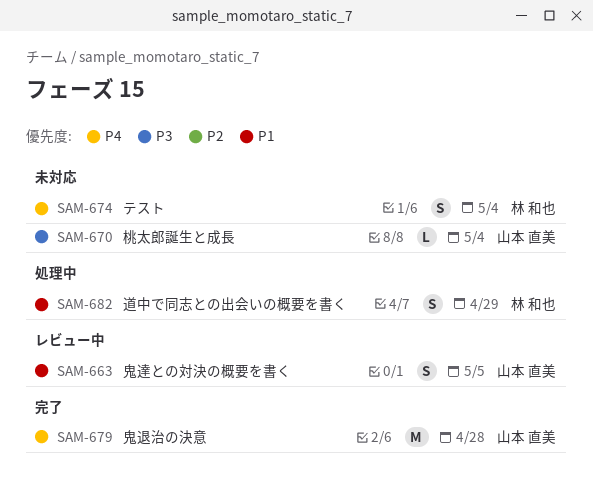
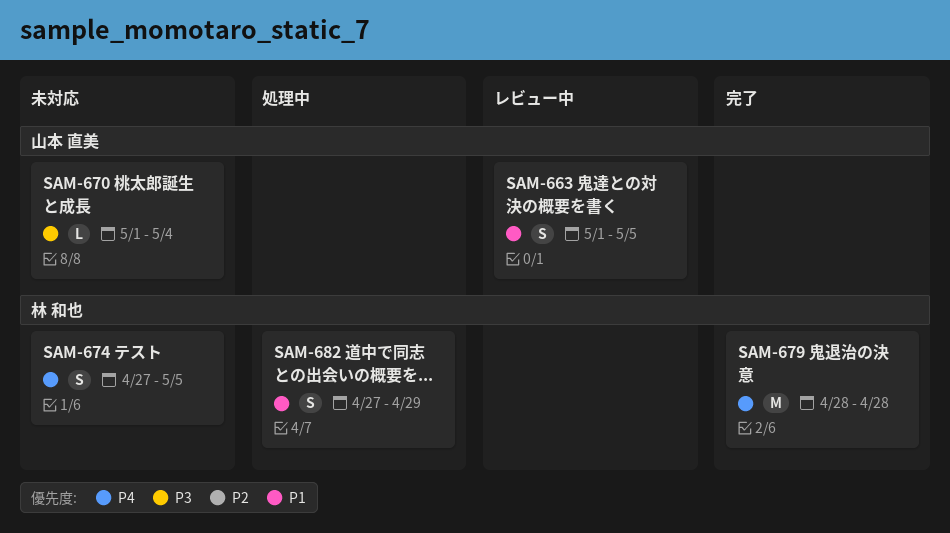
SAM-674, due: May 4 -> May 5
SAM-679, owner: 山本 直美 -> 林 和也

